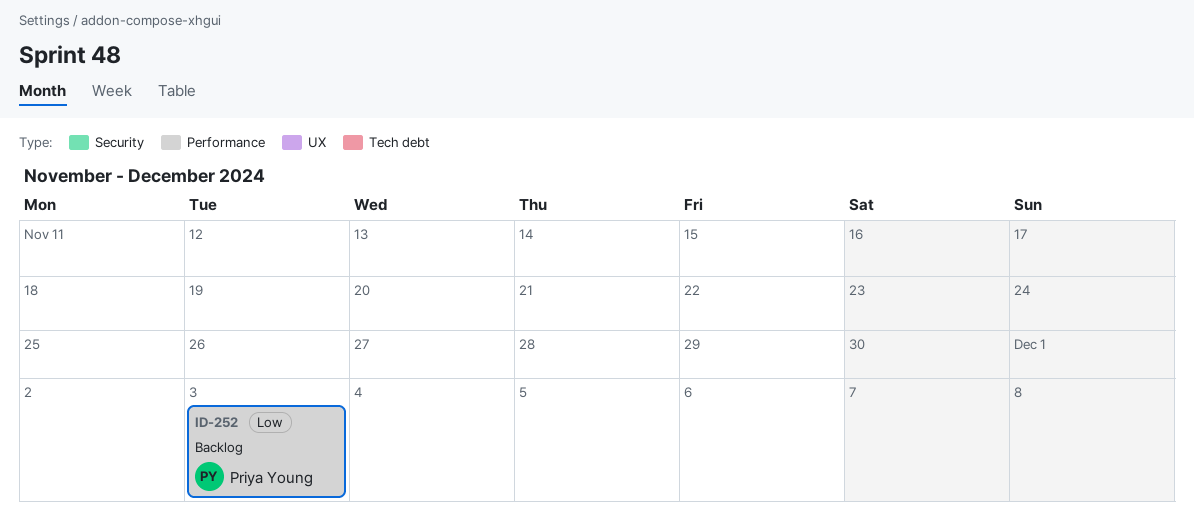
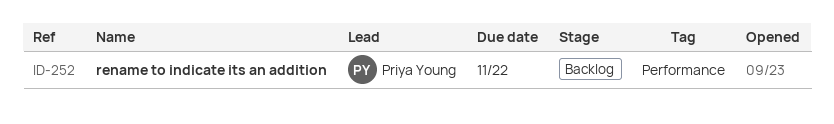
ID-252, due: Dec 3 -> Nov 22

